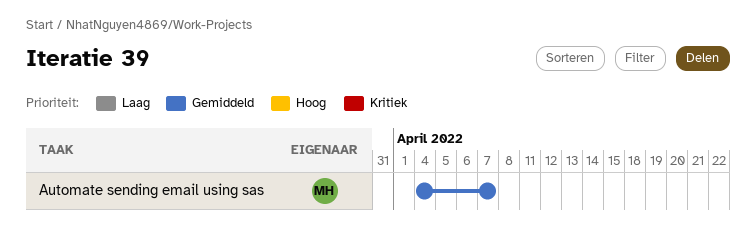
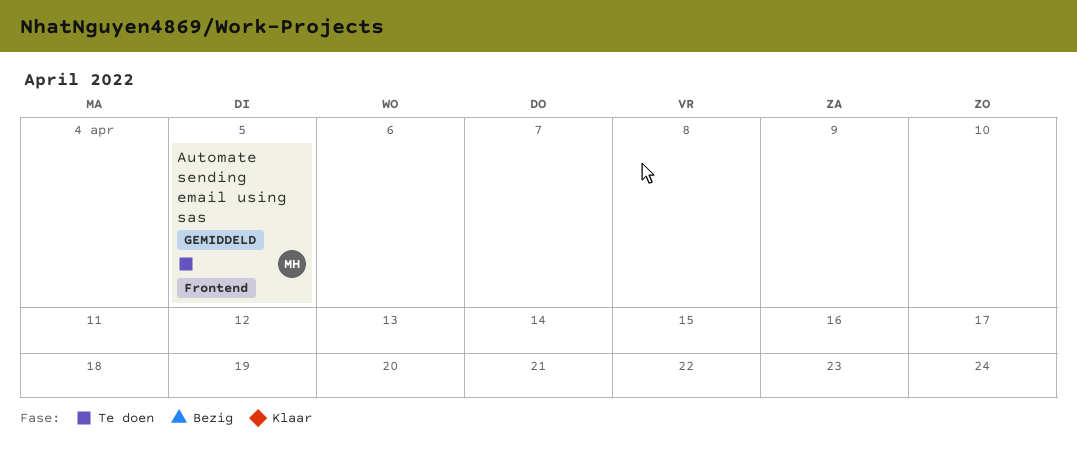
Automate sending email using sas, due: Apr 7 -> Apr 5

